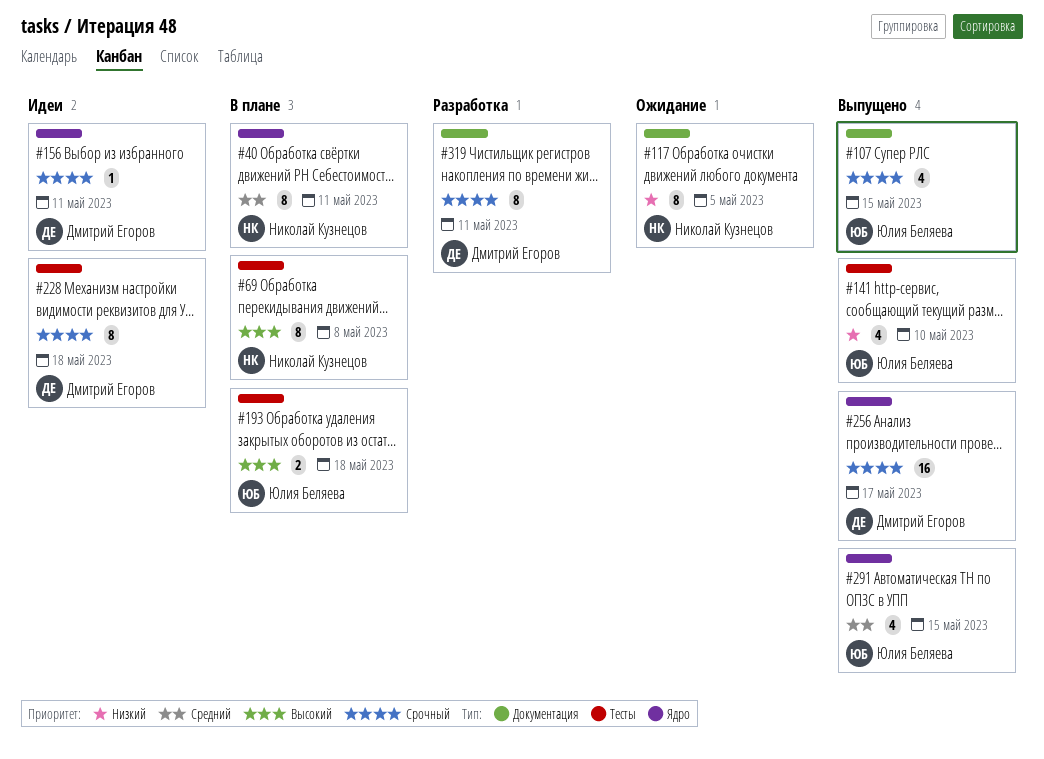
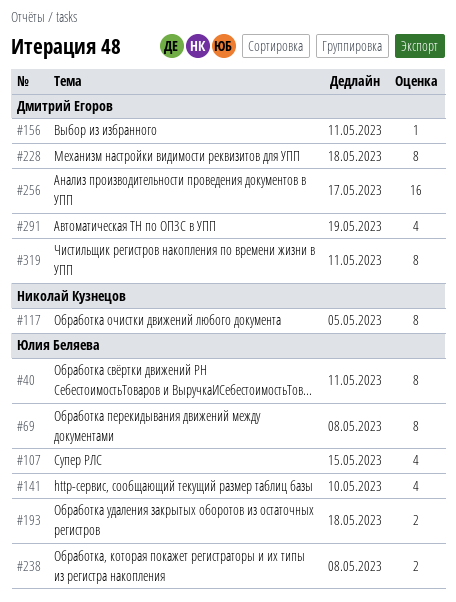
#40, owner: Николай Кузнецов -> Юлия Беляева
#69, owner: Николай Кузнецов -> Юлия Беляева
#238: none -> present
#291, owner: Юлия Беляева -> Дмитрий Егоров
#291, due: May 15 -> May 19

